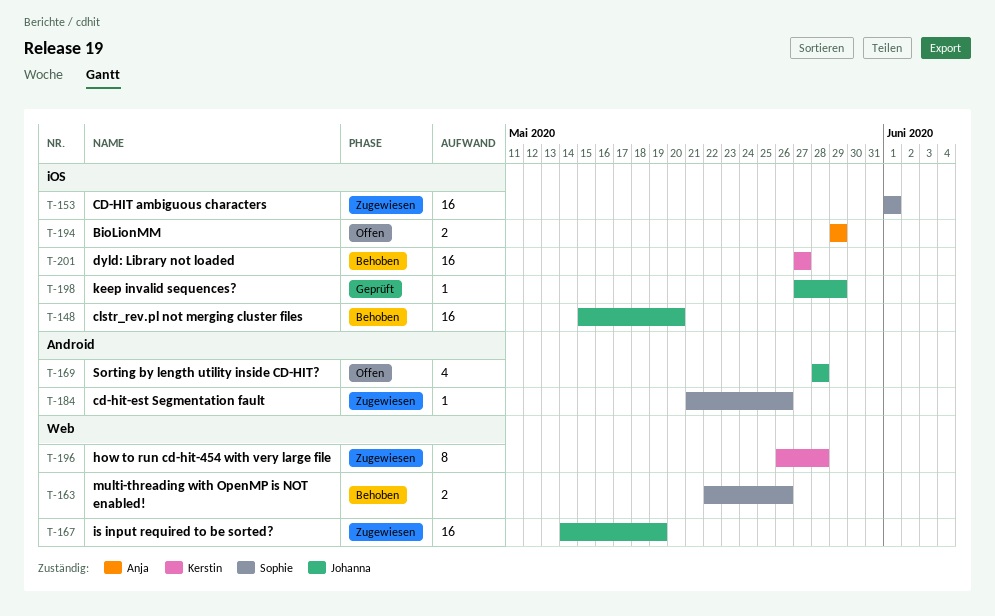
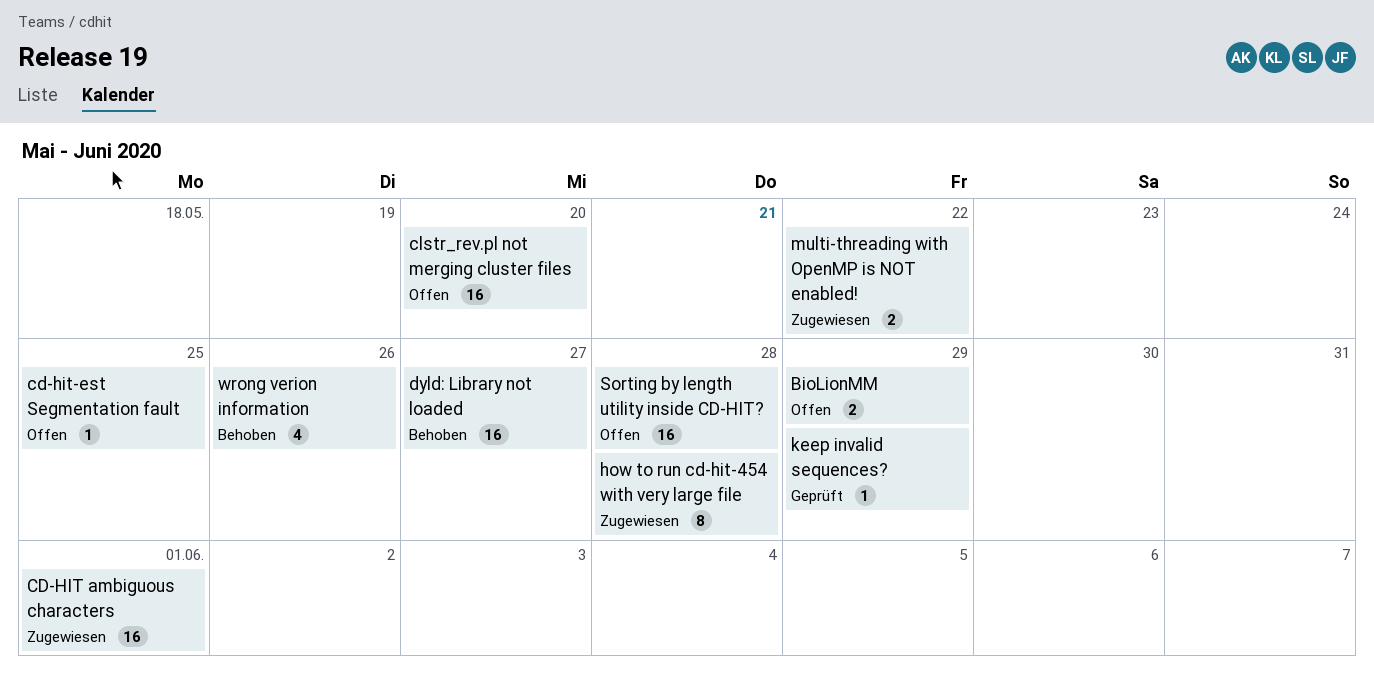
cd-hit-est Segmentation fault, status: Zugewiesen -> Offen
cd-hit-est Segmentation fault, due: May 26 -> May 25
clstr_rev.pl not merging cluster files, status: Behoben -> Offen
is input required to be sorted?: present -> none
multi-threading with OpenMP is NOT enabled!, status: Behoben -> Zugewiesen
multi-threading with OpenMP is NOT enabled!, due: May 26 -> May 22
Sorting by length utility inside CD-HIT?, estimate: 4 -> 16
wrong verion information: none -> present

